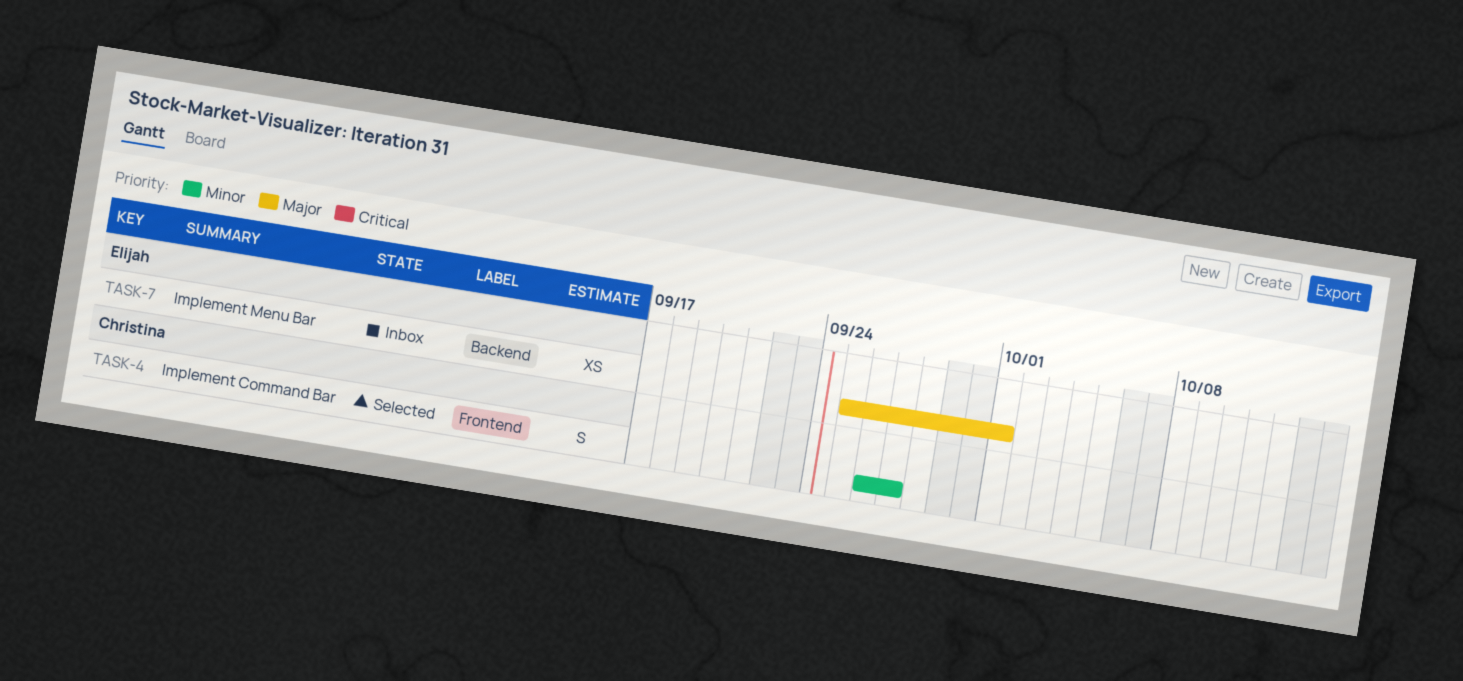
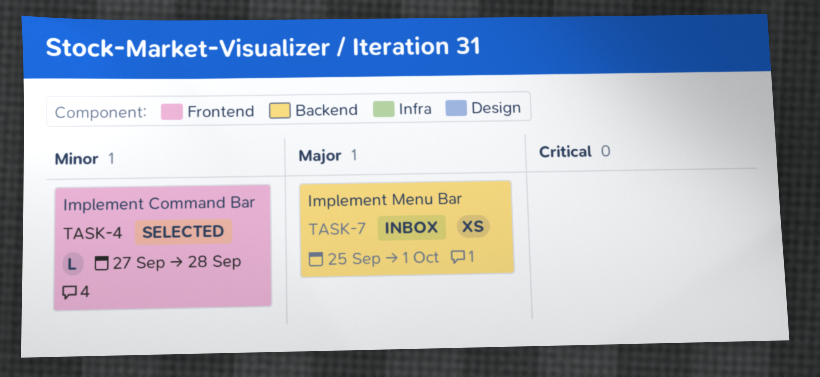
TASK-4, estimate: S -> L
TASK-4, start: Sep 26 -> Sep 27
TASK-4, due: Sep 27 -> Sep 28

